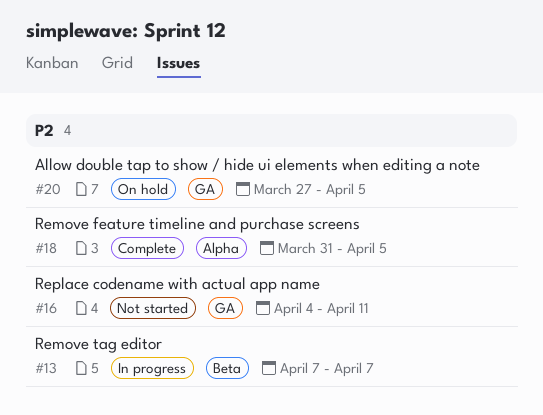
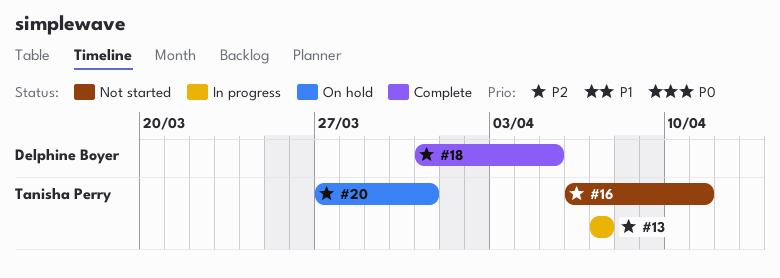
#16, start: Apr 4 -> Apr 6
#20, due: Apr 5 -> Mar 31

